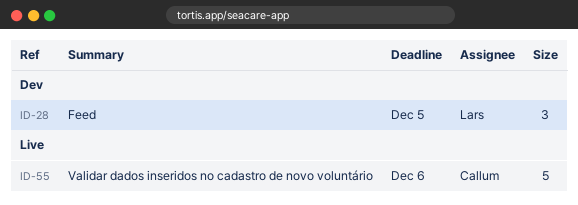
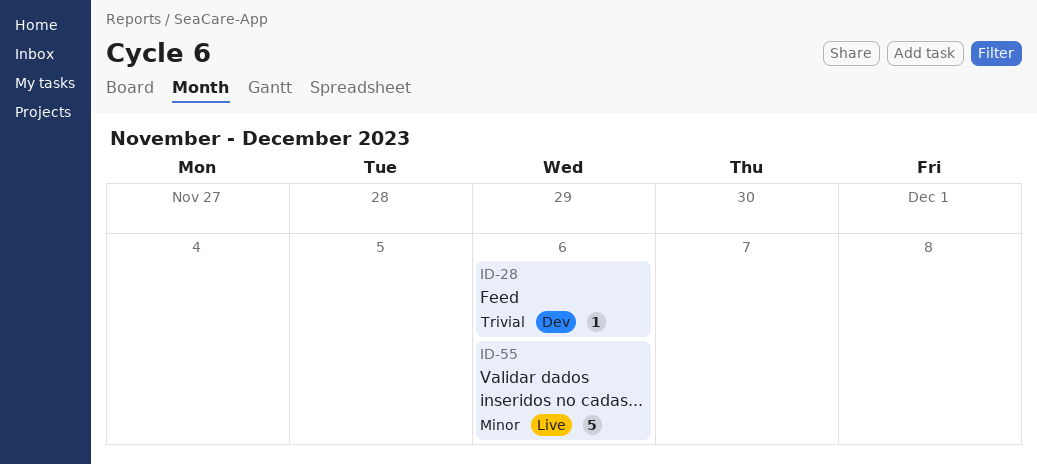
ID-28, estimate: 3 -> 1
ID-28, due: Dec 5 -> Dec 6

